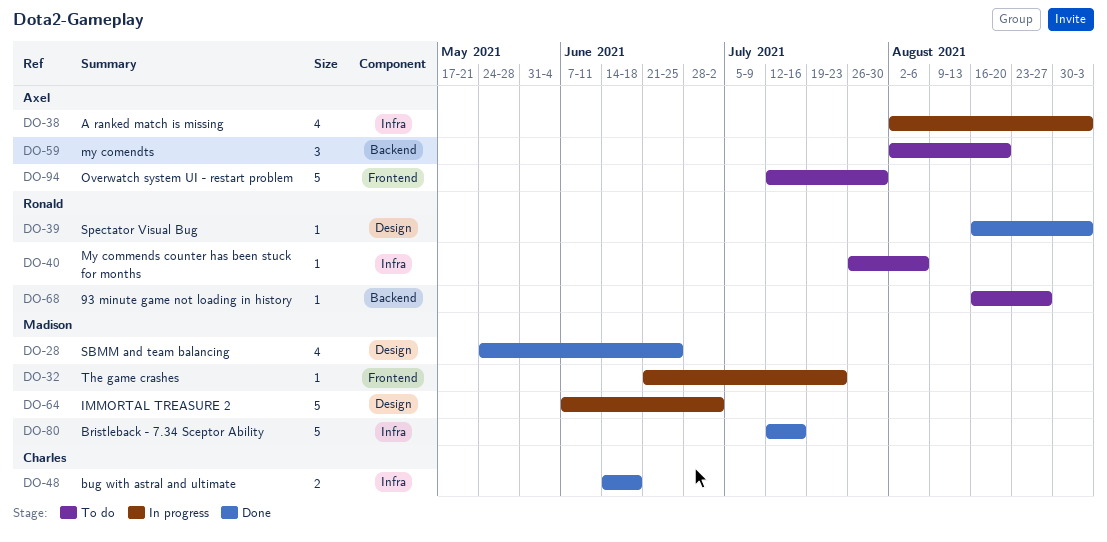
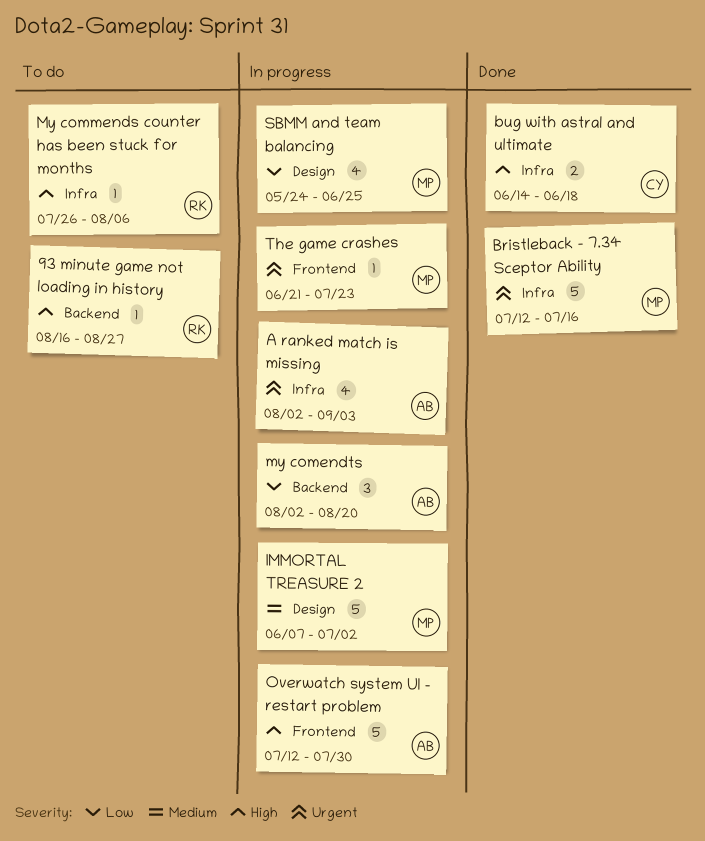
my comendts, status: To do -> In progress
Overwatch system UI - restart problem, status: To do -> In progress
SBMM and team balancing, status: Done -> In progress
Spectator Visual Bug: present -> none

